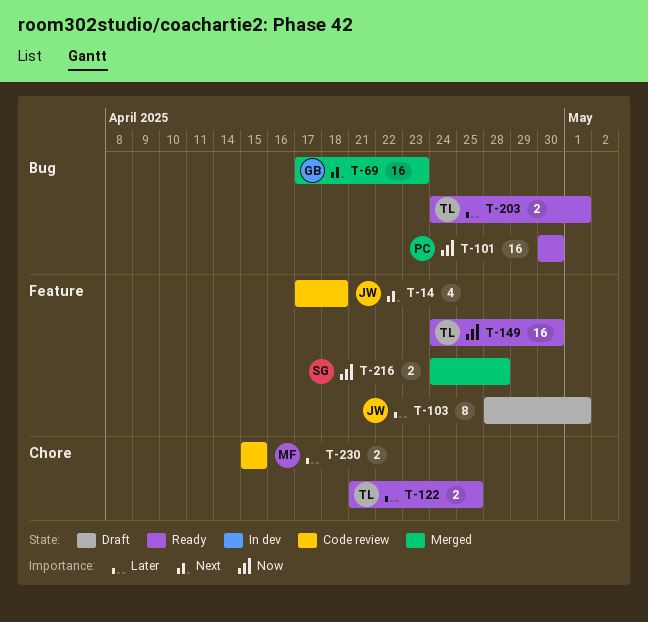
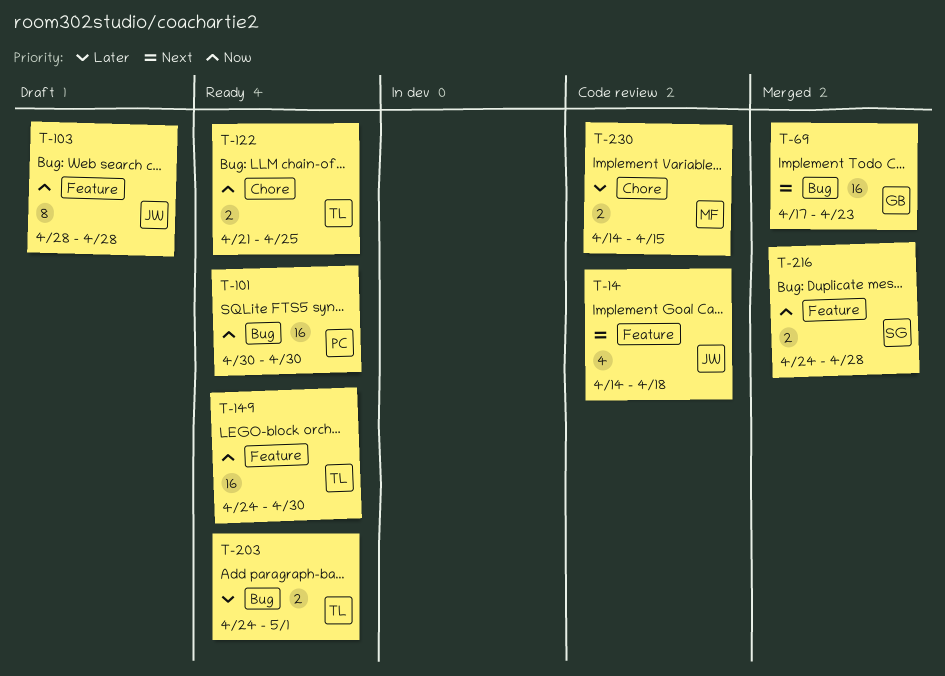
T-14, start: Apr 17 -> Apr 14
T-103, priority: Later -> Now
T-103, due: May 1 -> Apr 28
T-122, priority: Later -> Now
T-230, start: Apr 15 -> Apr 14

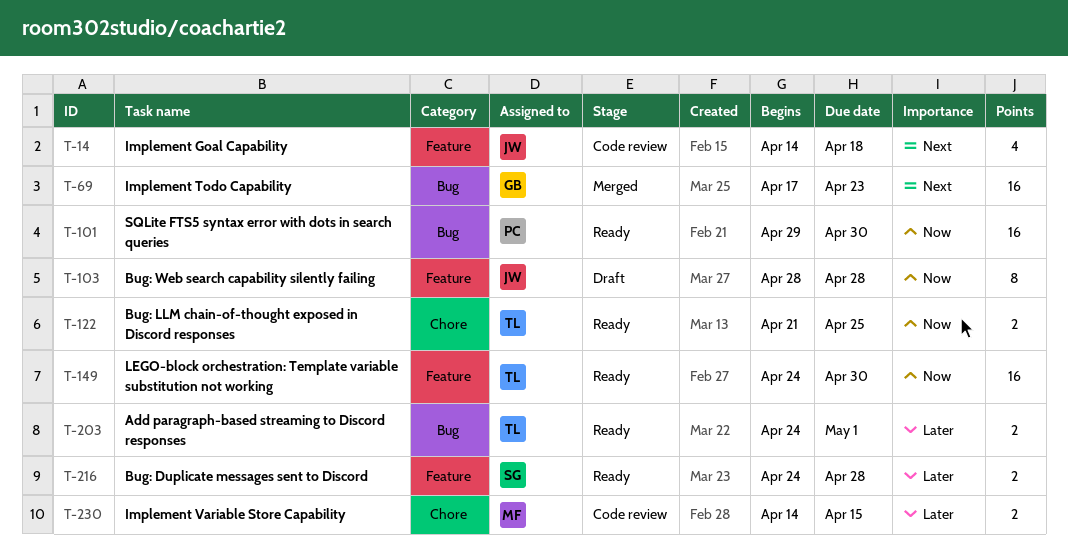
T-101, start: Apr 30 -> Apr 29
T-216, status: Merged -> Ready
T-216, priority: Now -> Later

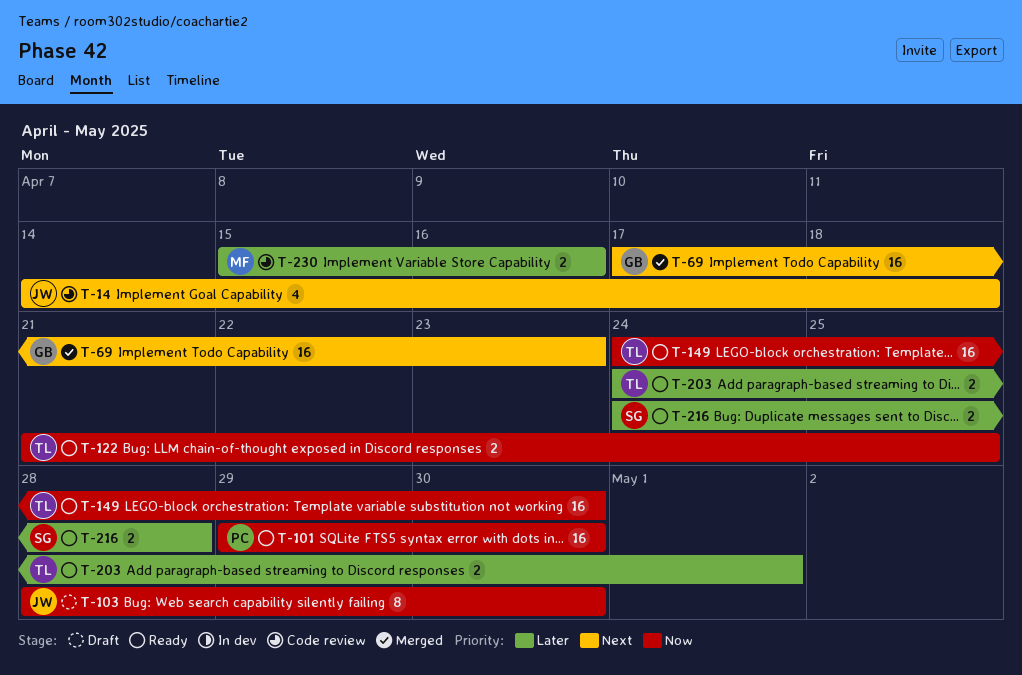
T-103, due: Apr 28 -> Apr 30
T-230, start: Apr 14 -> Apr 15
T-230, due: Apr 15 -> Apr 16

